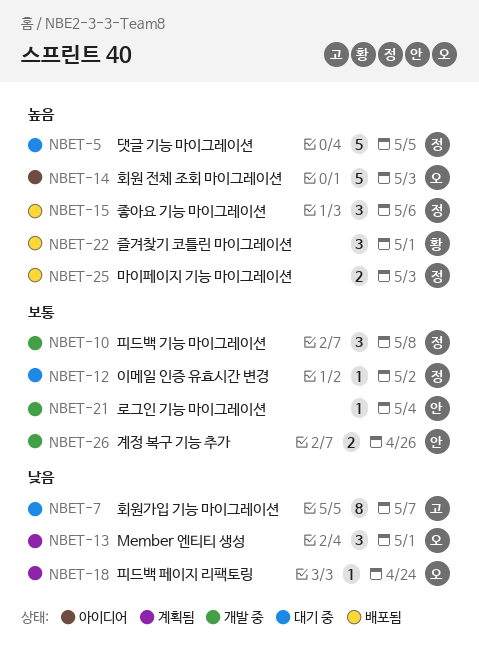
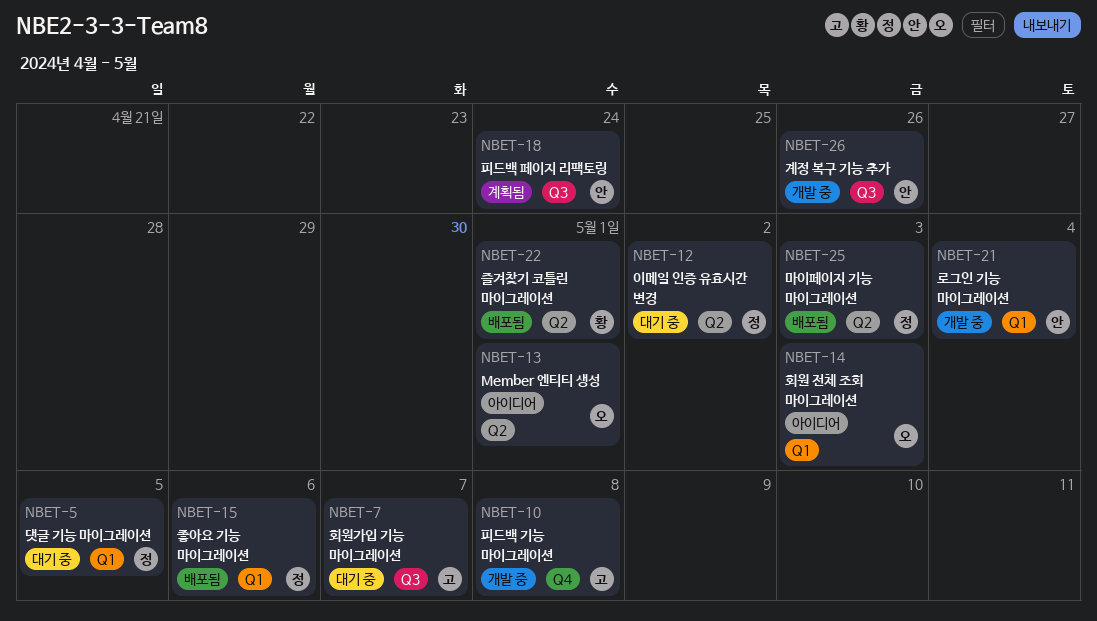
NBET-10, owner: 정 -> 고
NBET-13, status: 계획됨 -> 아이디어
NBET-18, owner: 오 -> 안

